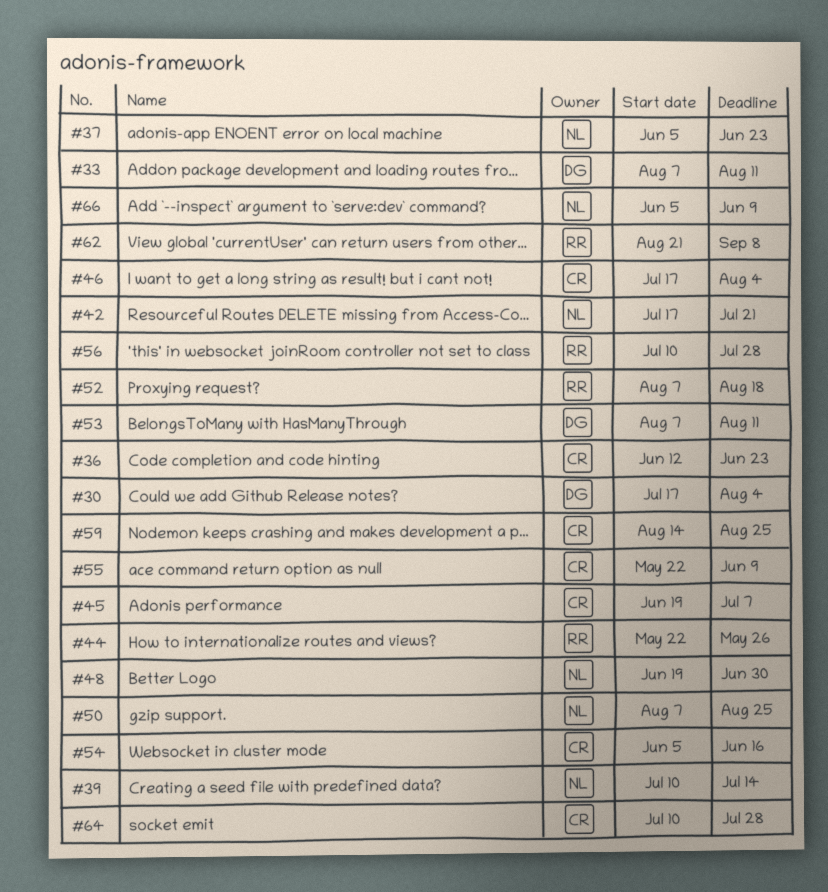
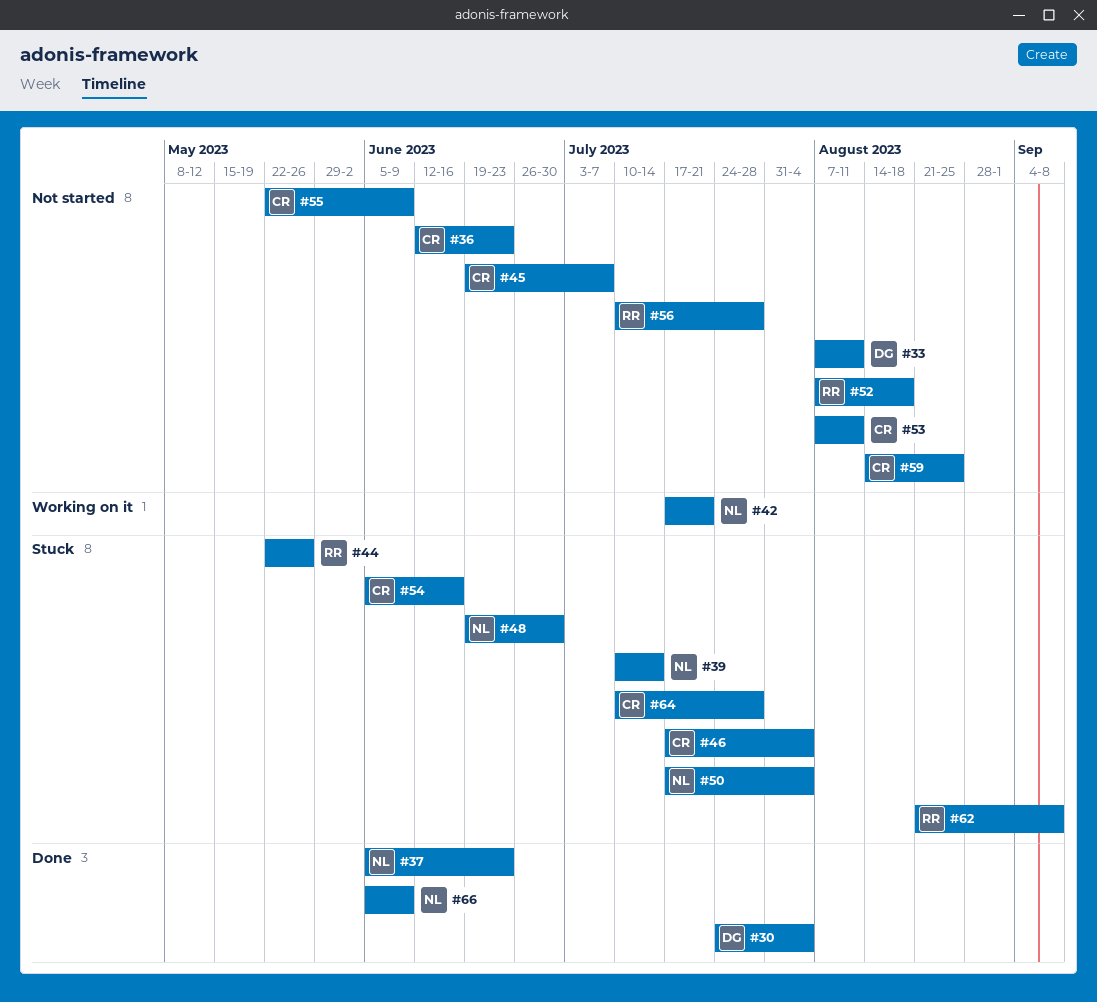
#30, start: Jul 17 -> Jul 24
#50, start: Aug 7 -> Jul 17
#50, due: Aug 25 -> Aug 4
#53, owner: DG -> CR

